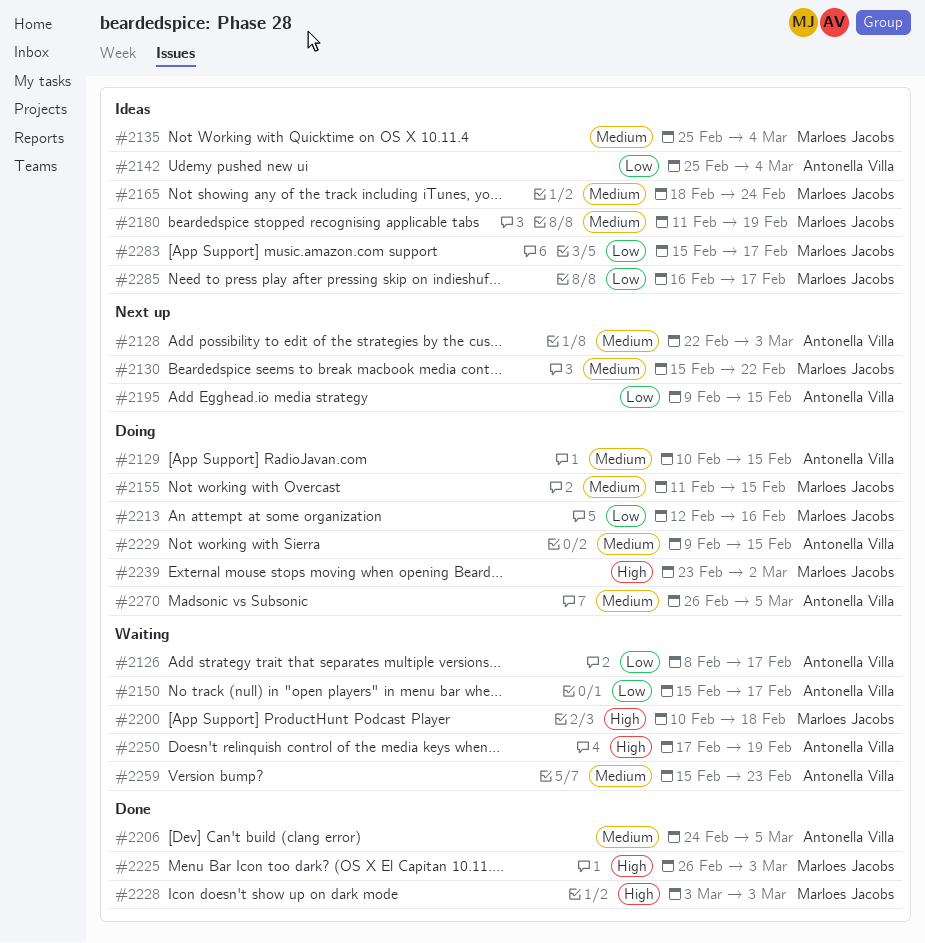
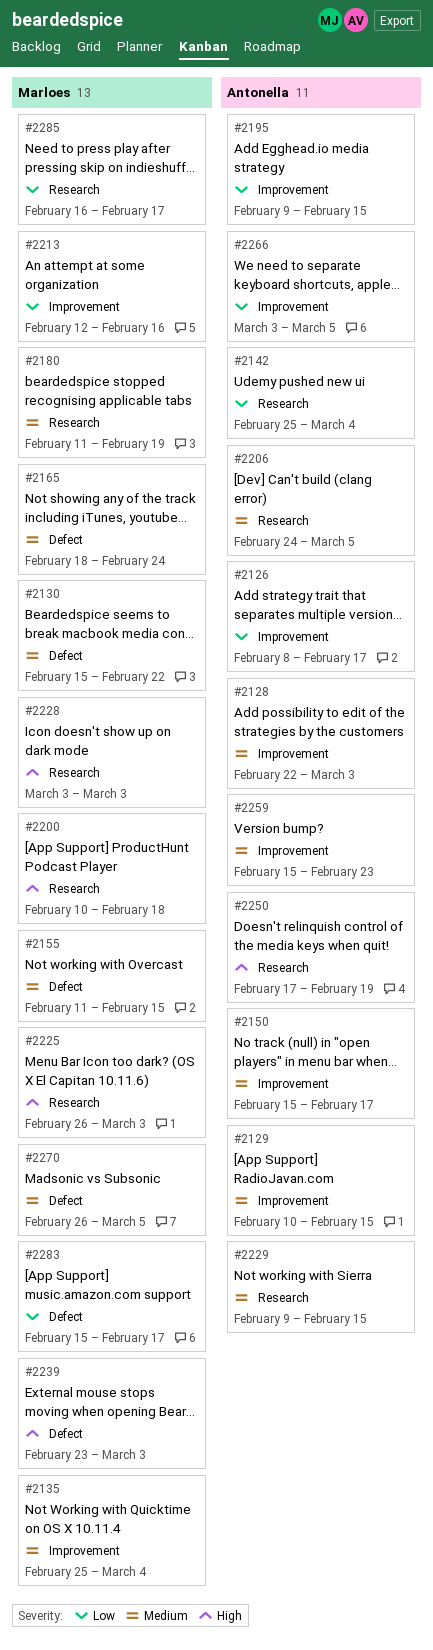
#2150, priority: Low -> Medium
#2239, due: Mar 2 -> Mar 3
#2266: none -> present
#2270, owner: Antonella Villa -> Marloes Jacobs

